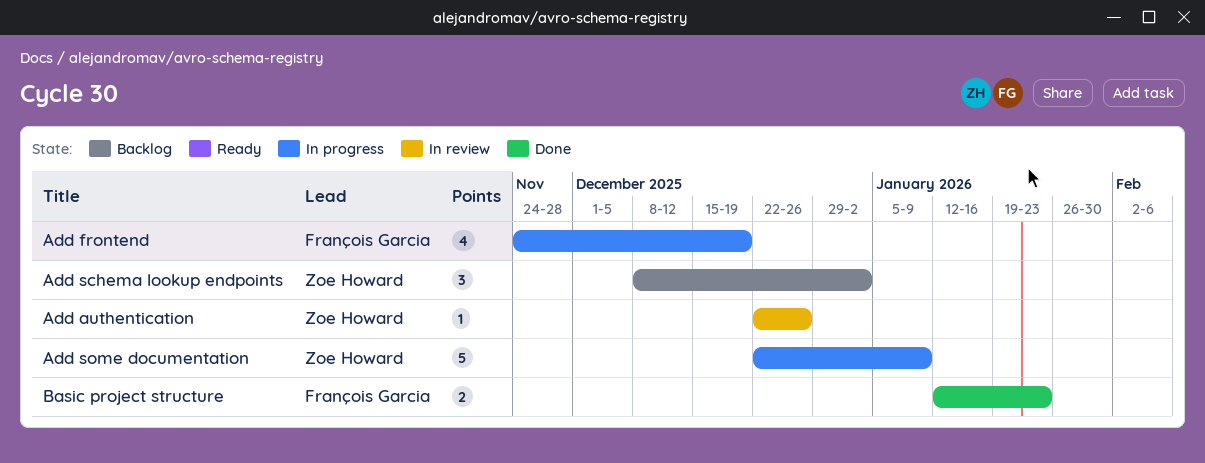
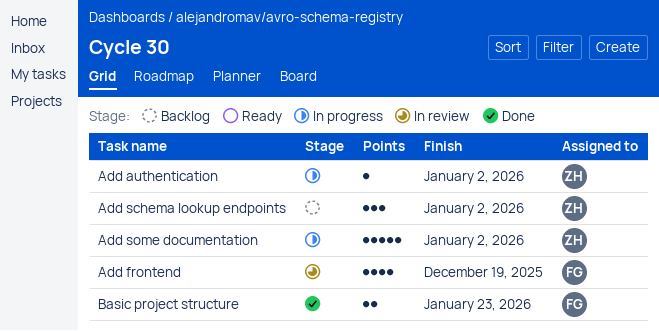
Add authentication, status: In review -> In progress
Add authentication, due: Dec 26 -> Jan 2
Add frontend, status: In progress -> In review
Add some documentation, due: Jan 9 -> Jan 2

